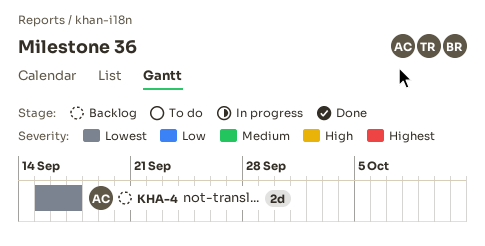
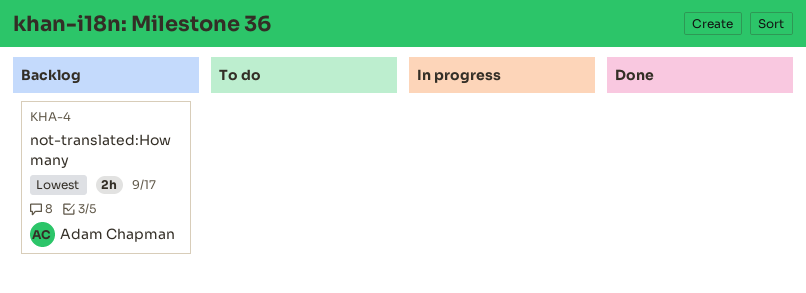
KHA-4, estimate: 2d -> 2h

